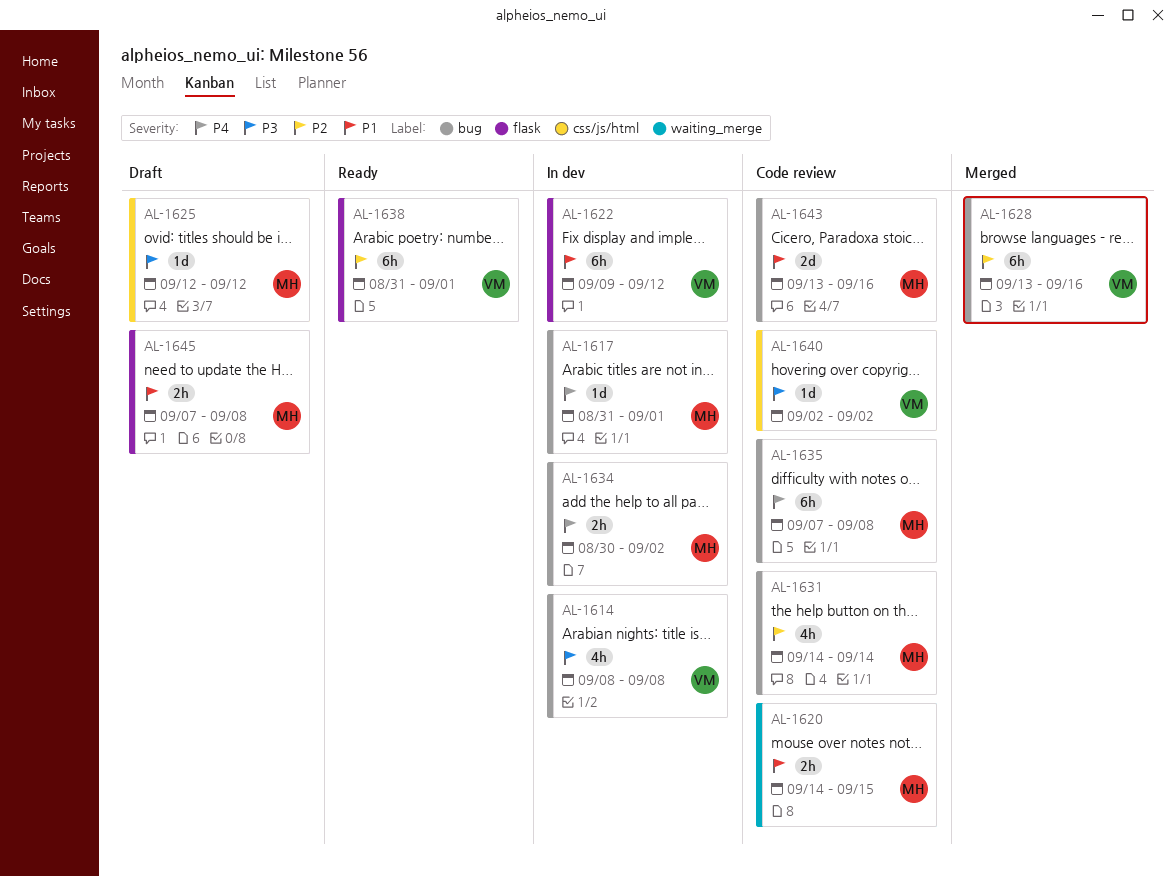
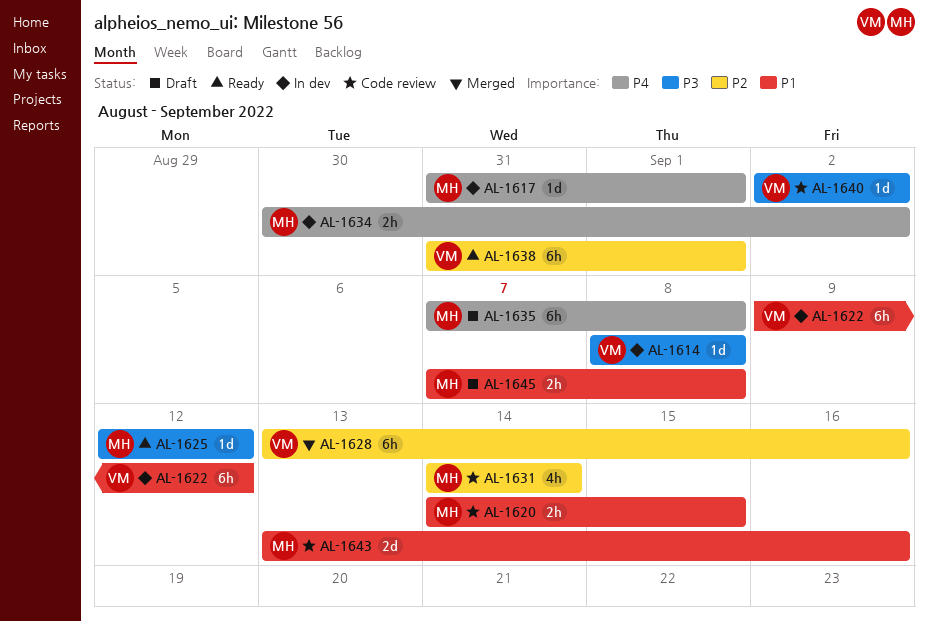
AL-1614, estimate: 4h -> 1d
AL-1625, status: Draft -> Ready
AL-1635, status: Code review -> Draft

